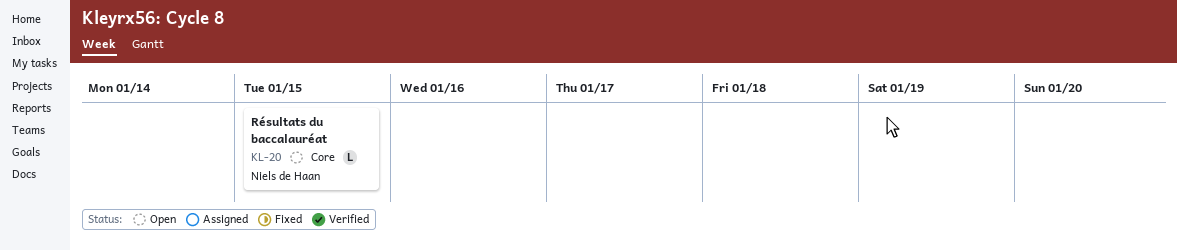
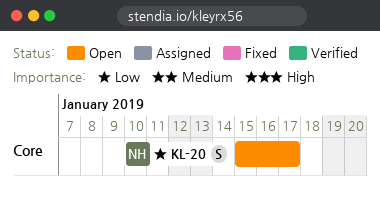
KL-20, estimate: L -> S
KL-20, due: Jan 15 -> Jan 17

